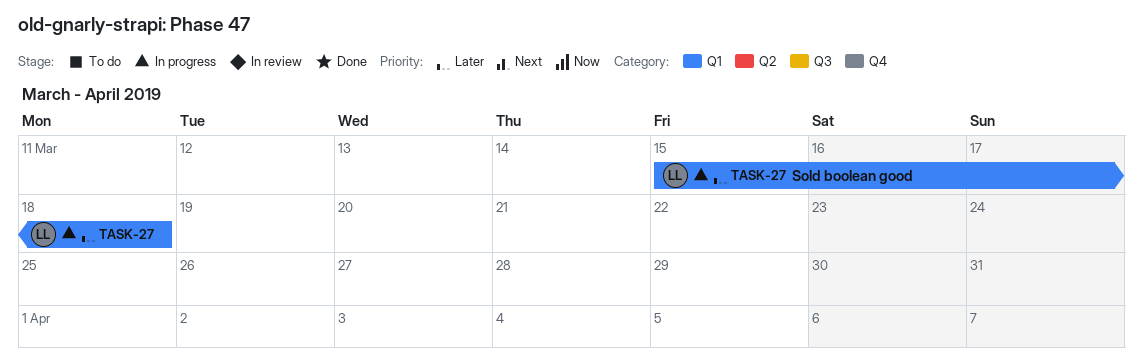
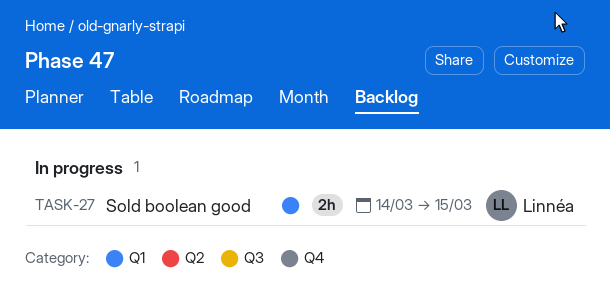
TASK-27, start: Mar 15 -> Mar 14
TASK-27, due: Mar 18 -> Mar 15

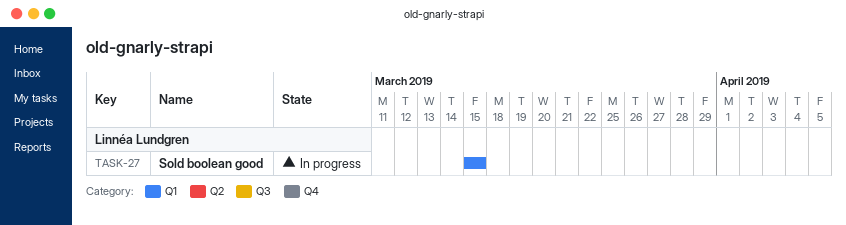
TASK-27, start: Mar 14 -> Mar 15

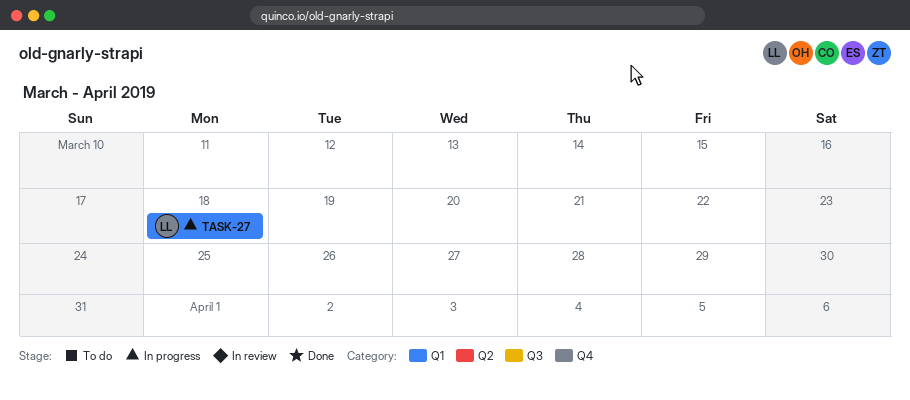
TASK-27, start: Mar 15 -> Mar 18
TASK-27, due: Mar 15 -> Mar 18

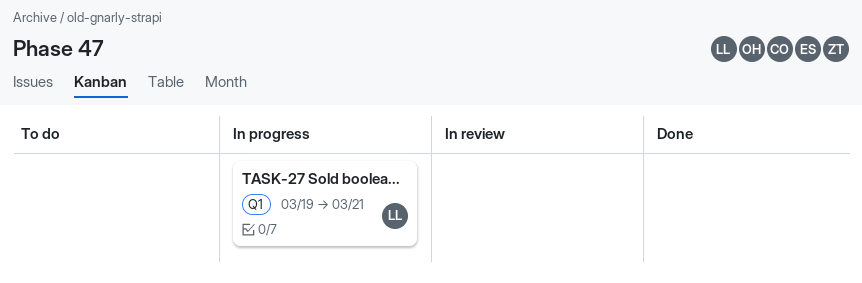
TASK-27, start: Mar 18 -> Mar 19
TASK-27, due: Mar 18 -> Mar 21

